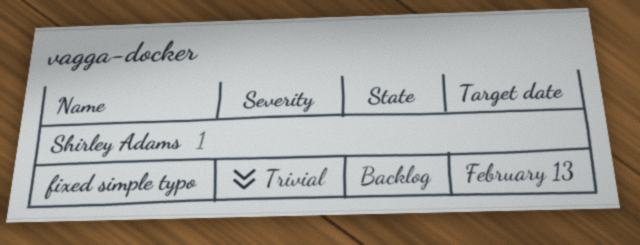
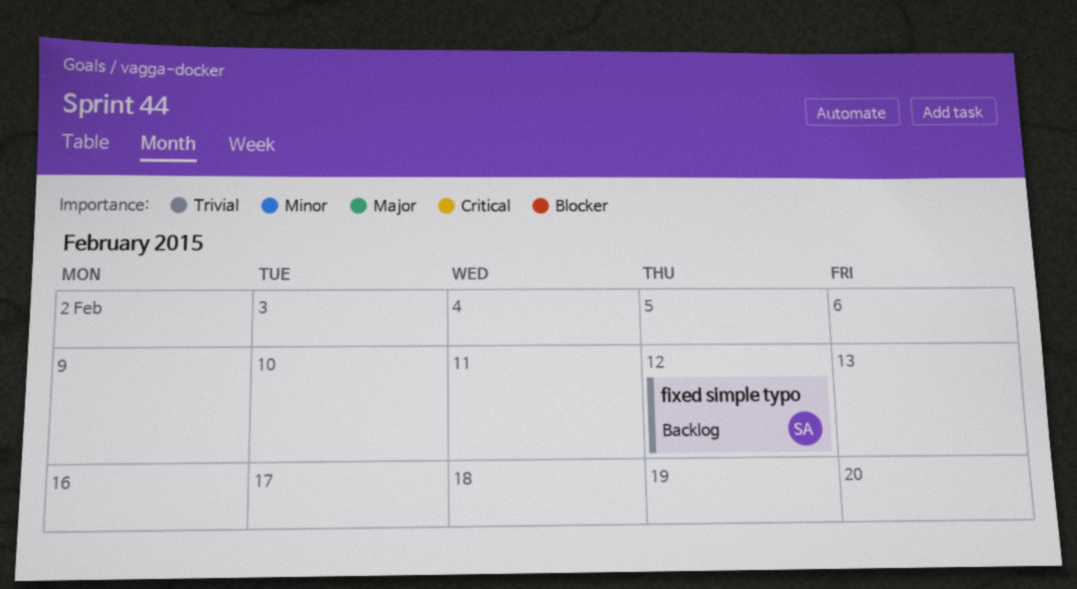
fixed simple typo, due: Feb 13 -> Feb 12

